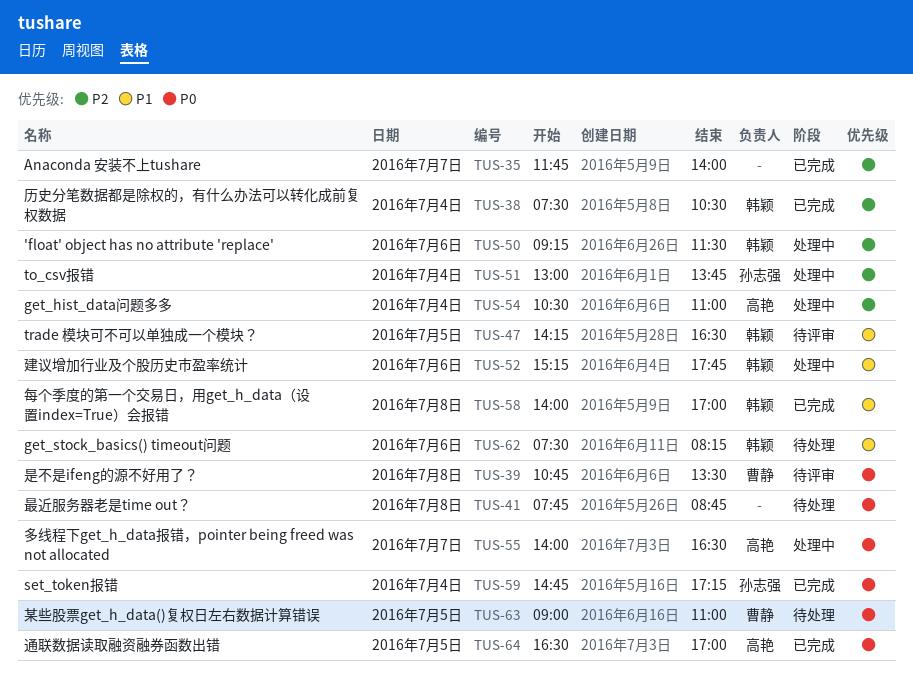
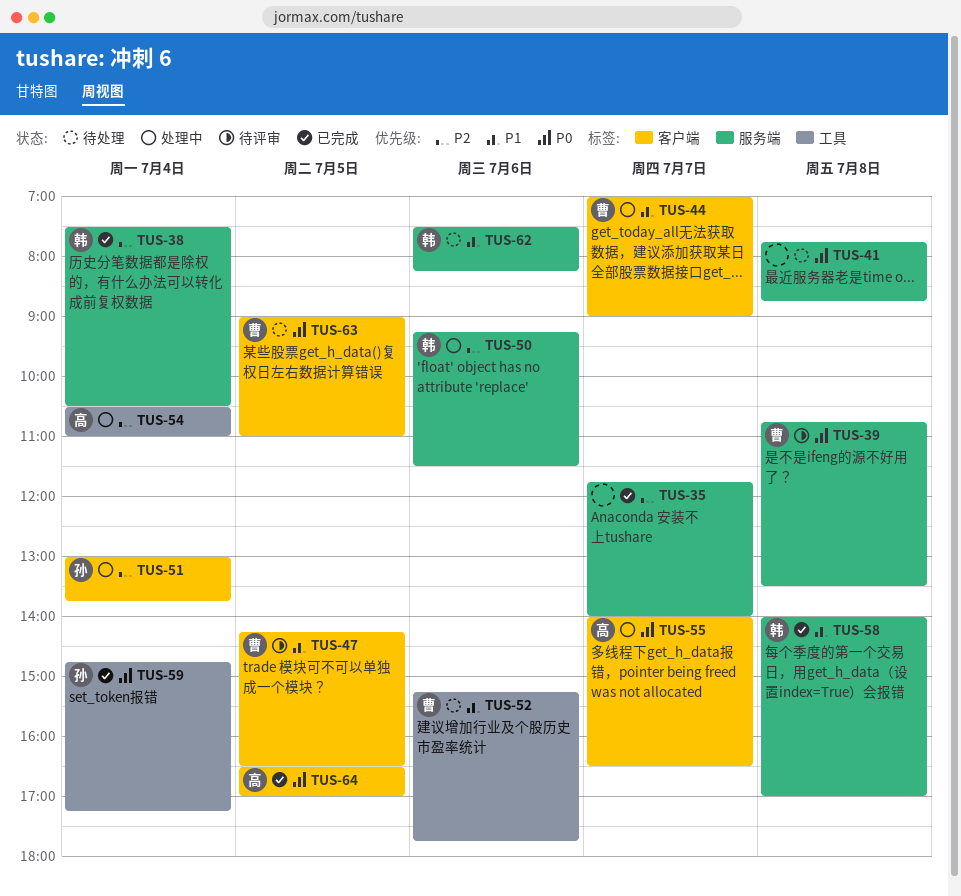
TUS-44: none -> present
TUS-47, owner: 韩颖 -> 曹静
TUS-52, status: 处理中 -> 待处理
TUS-52, owner: 韩颖 -> 曹静

